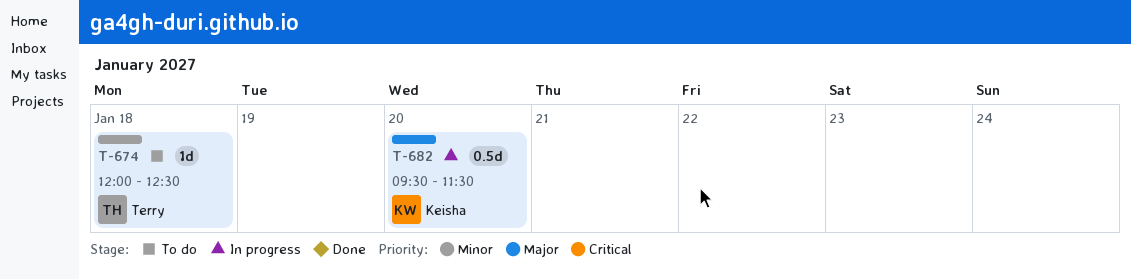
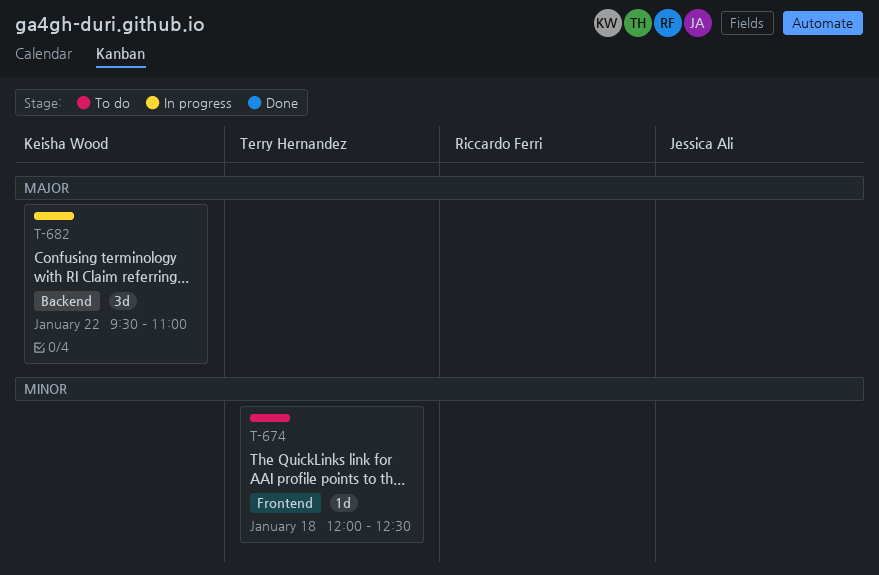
T-682, estimate: 0.5d -> 3d
T-682, day: Jan 20 -> Jan 22
T-682, ends: 11:30 -> 11:00

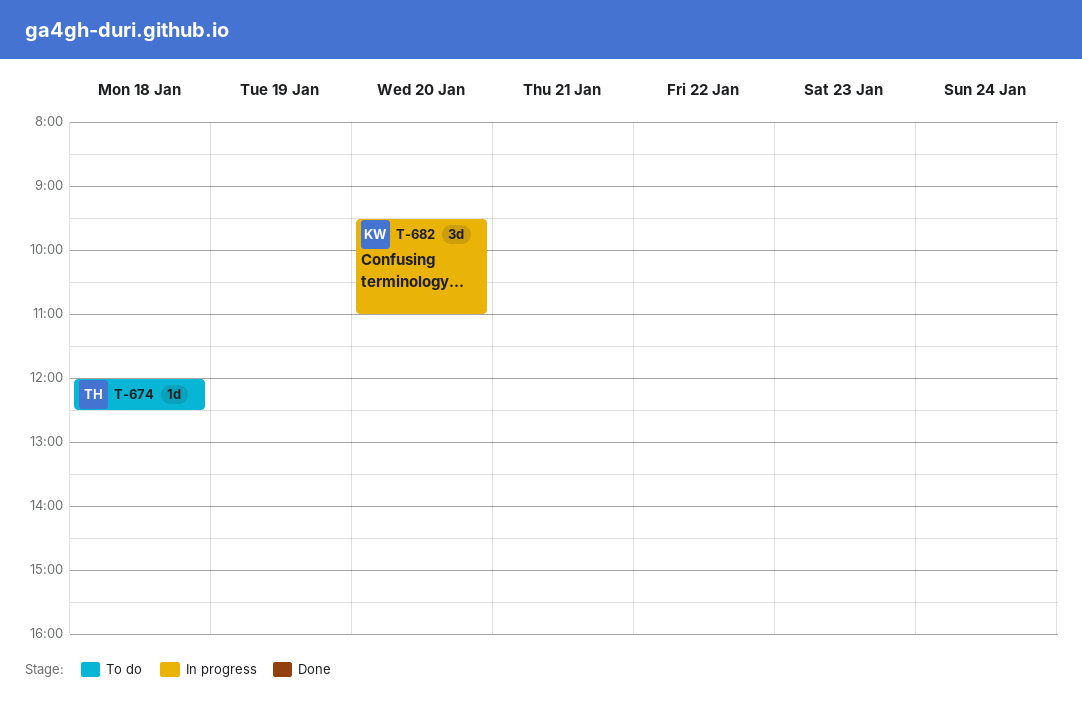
T-682, day: Jan 22 -> Jan 20

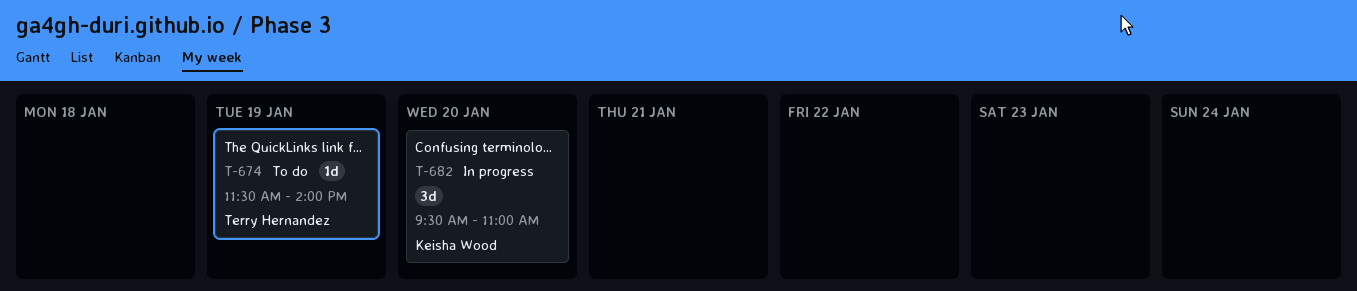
T-674, day: Jan 18 -> Jan 19
T-674, begins: 12:00 -> 11:30
T-674, ends: 12:30 -> 14:00

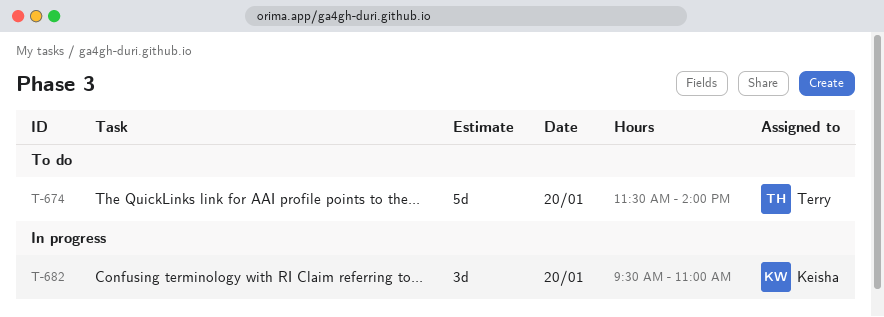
T-674, estimate: 1d -> 5d
T-674, day: Jan 19 -> Jan 20

